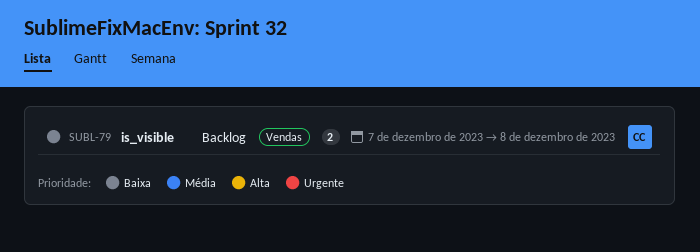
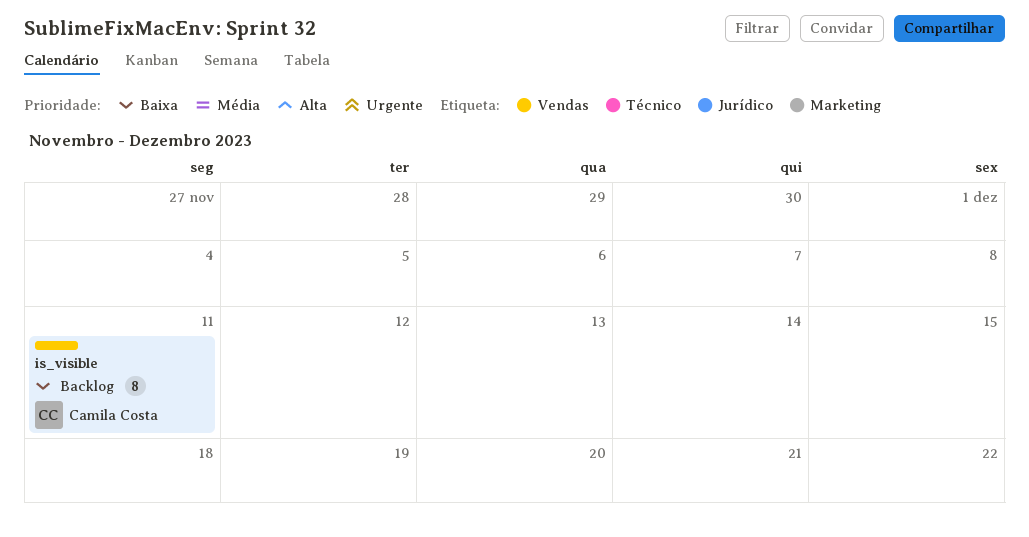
is_visible, estimate: 2 -> 8
is_visible, due: Dec 8 -> Dec 11

